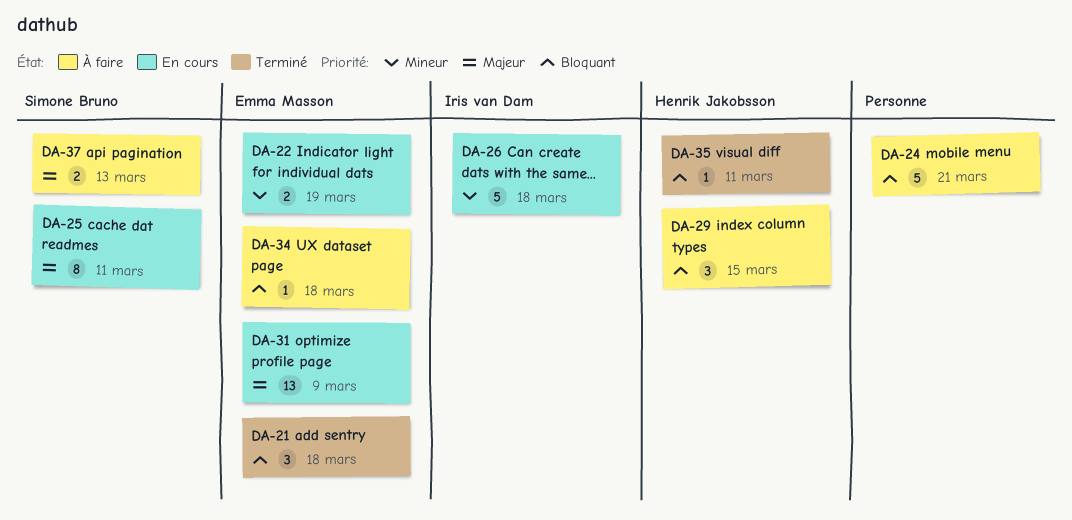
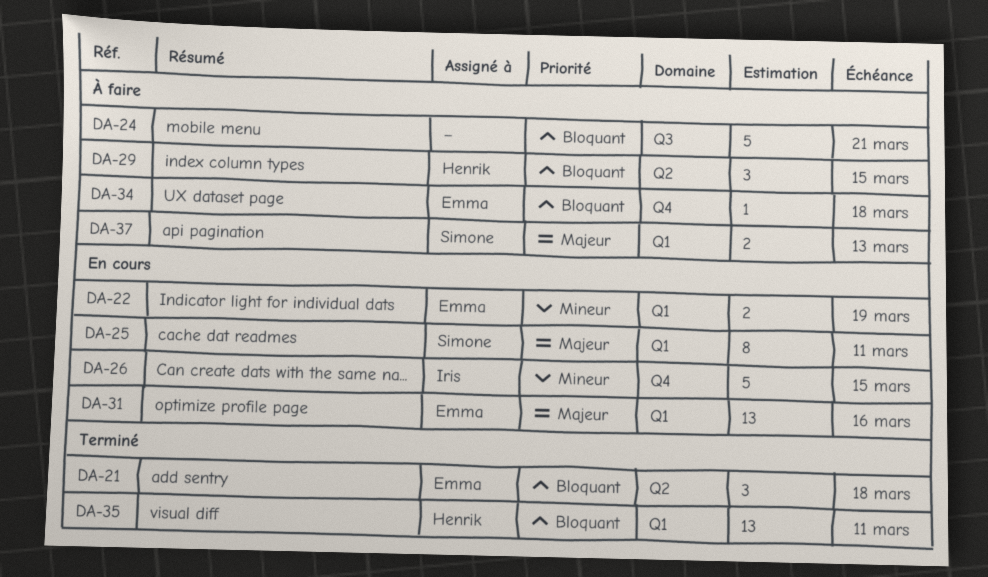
DA-26, due: Mar 18 -> Mar 15
DA-31, due: Mar 9 -> Mar 16
DA-35, estimate: 1 -> 13

